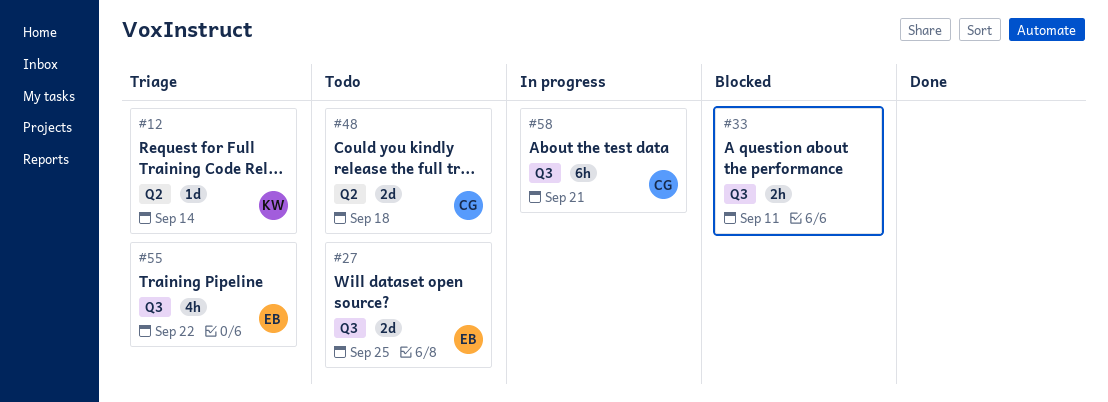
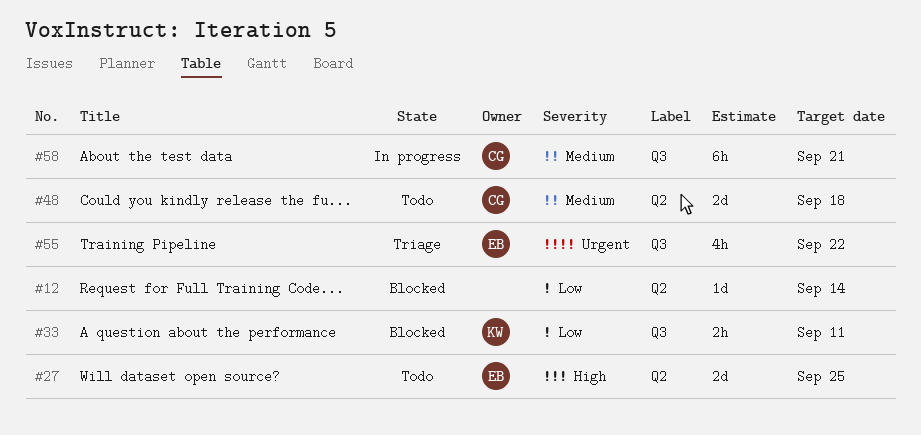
#12, status: Triage -> Blocked
#12, owner: KW -> none
#27, label: Q3 -> Q2
#33, owner: none -> KW

